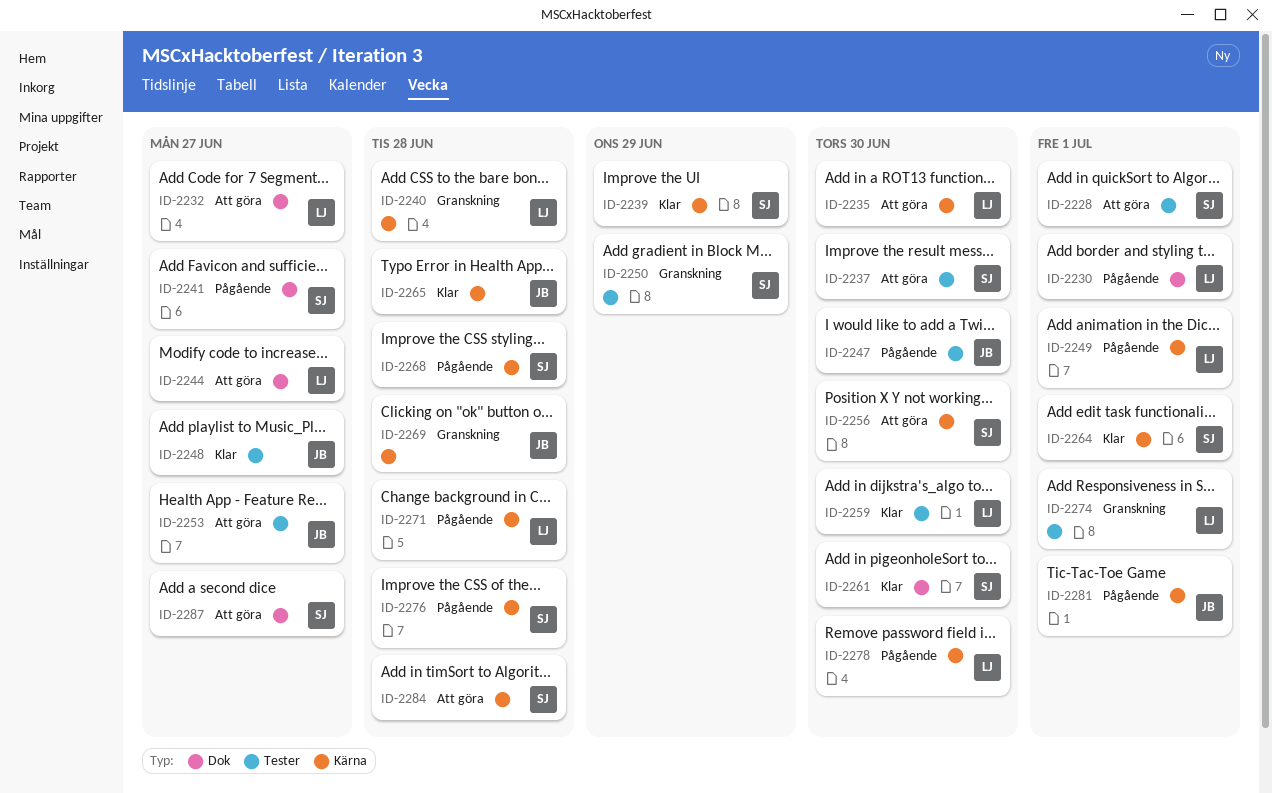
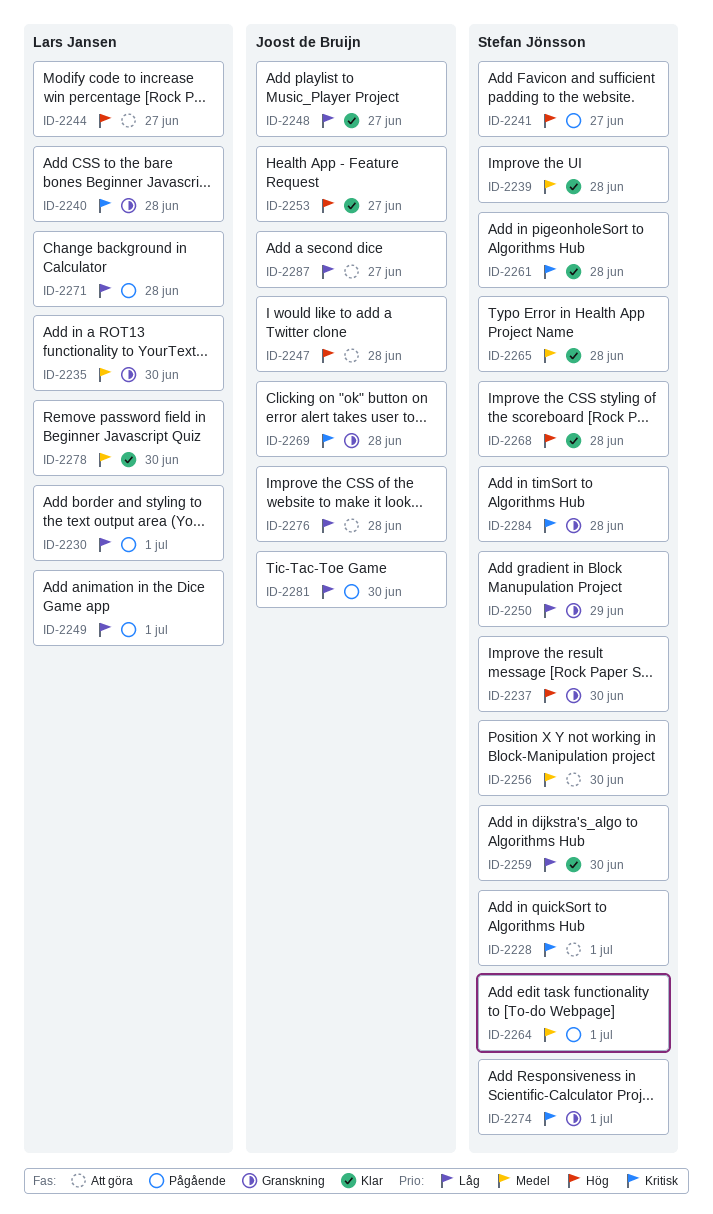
ID-2232: present -> none
ID-2235, status: Att göra -> Granskning
ID-2237, status: Att göra -> Granskning
ID-2239, due: Jun 29 -> Jun 28
ID-2247, status: Pågående -> Att göra
ID-2247, due: Jun 30 -> Jun 28
ID-2253, status: Att göra -> Klar
ID-2259, owner: Lars Jansen -> Stefan Jönsson
ID-2261, due: Jun 30 -> Jun 28
ID-2264, status: Klar -> Pågående
ID-2265, owner: Joost de Bruijn -> Stefan Jönsson
ID-2268, status: Pågående -> Klar
ID-2274, owner: Lars Jansen -> Stefan Jönsson
ID-2276, status: Pågående -> Att göra
ID-2276, owner: Stefan Jönsson -> Joost de Bruijn
ID-2278, status: Pågående -> Klar
ID-2281, due: Jul 1 -> Jun 30
ID-2284, status: Att göra -> Granskning
ID-2287, owner: Stefan Jönsson -> Joost de Bruijn

